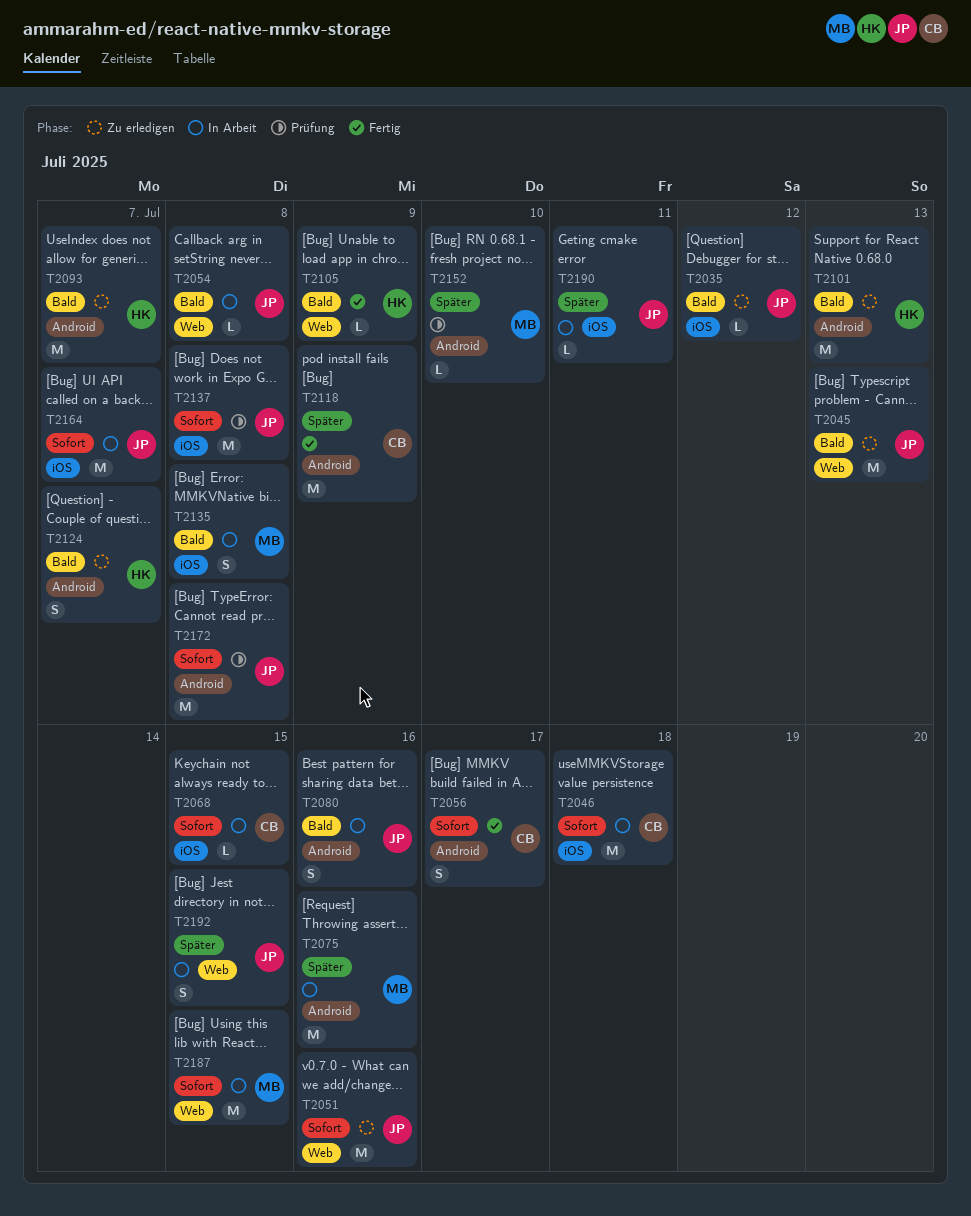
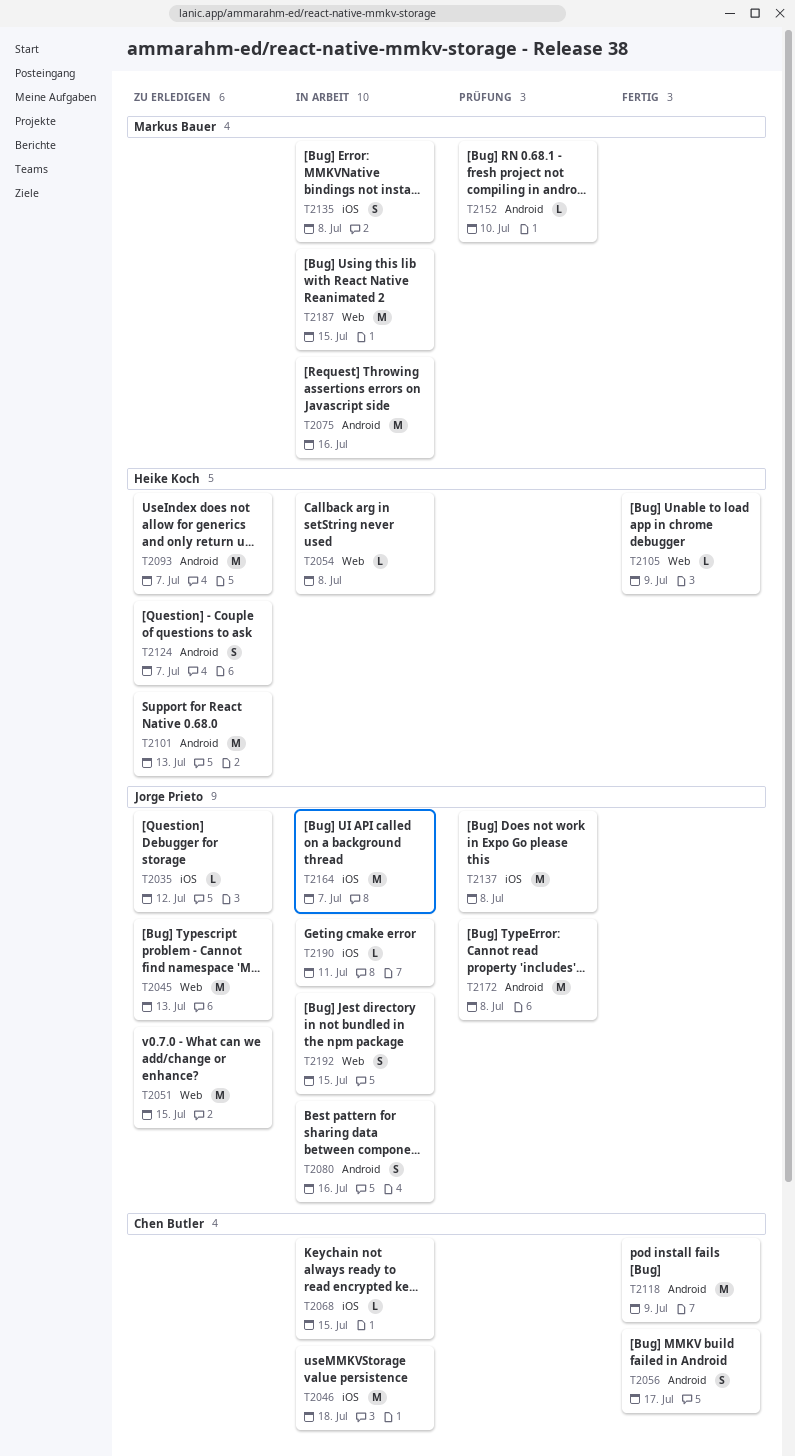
T2051, due: Jul 16 -> Jul 15
T2054, owner: Jorge Prieto -> Heike Koch

